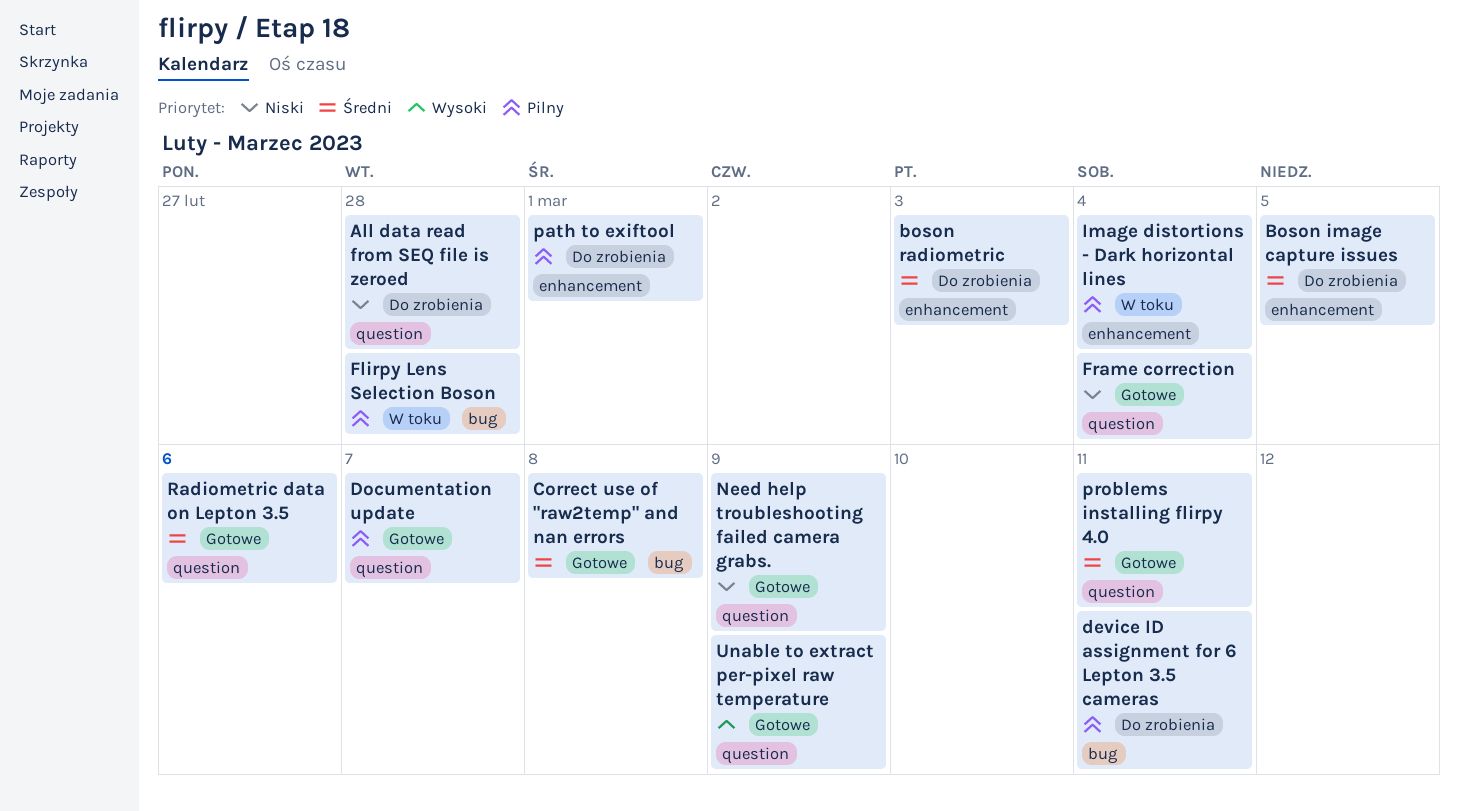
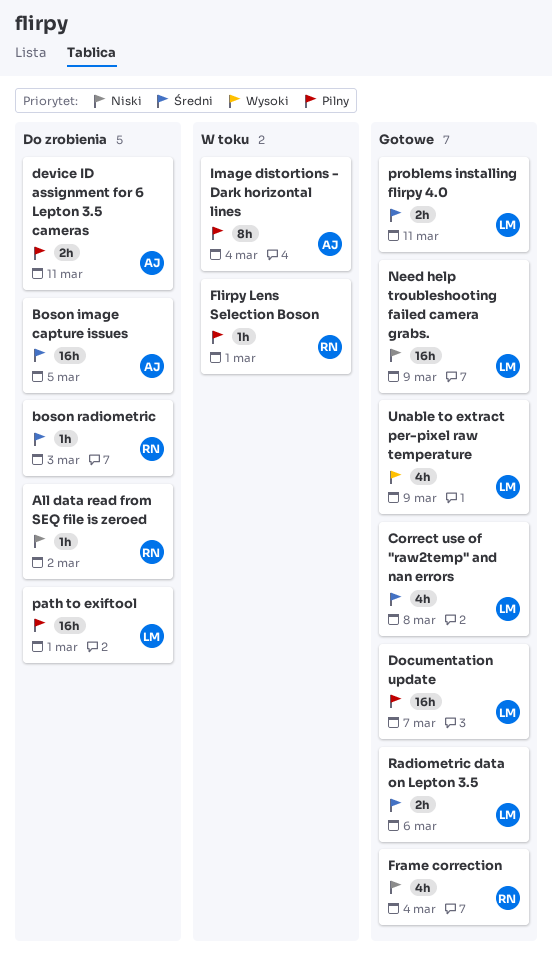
All data read from SEQ file is zeroed, due: Feb 28 -> Mar 2
Flirpy Lens Selection Boson, due: Feb 28 -> Mar 1

